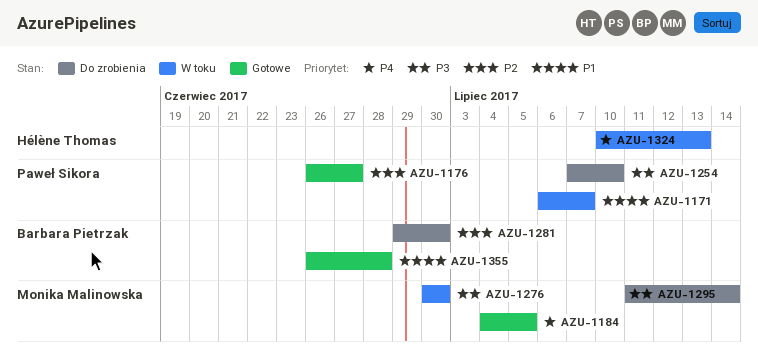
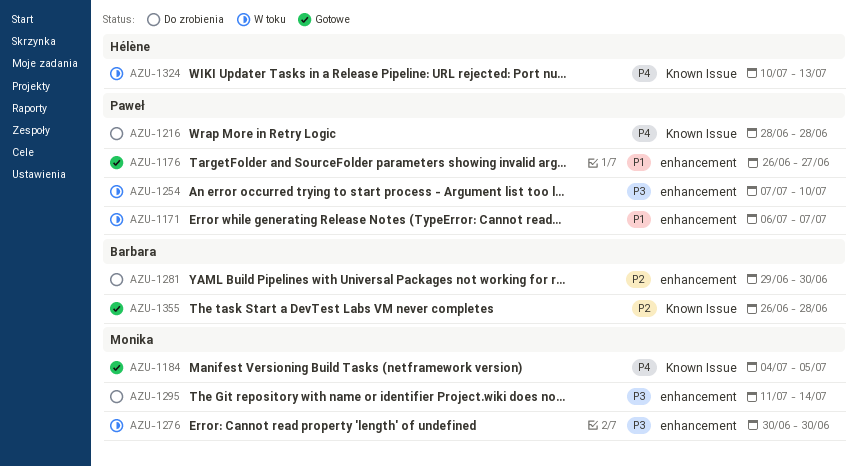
AZU-1176, priority: P2 -> P1
AZU-1216: none -> present
AZU-1254, status: Do zrobienia -> W toku
AZU-1355, priority: P1 -> P2

